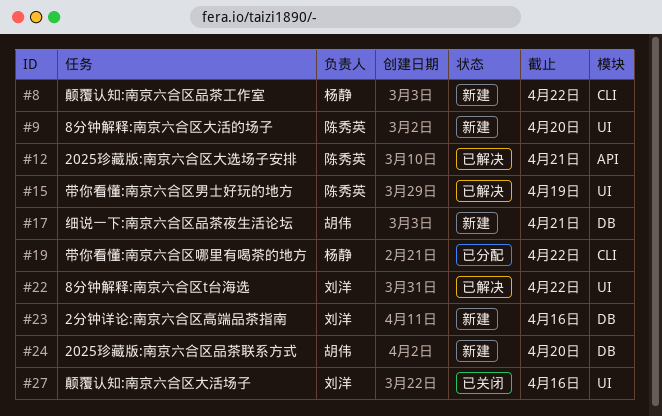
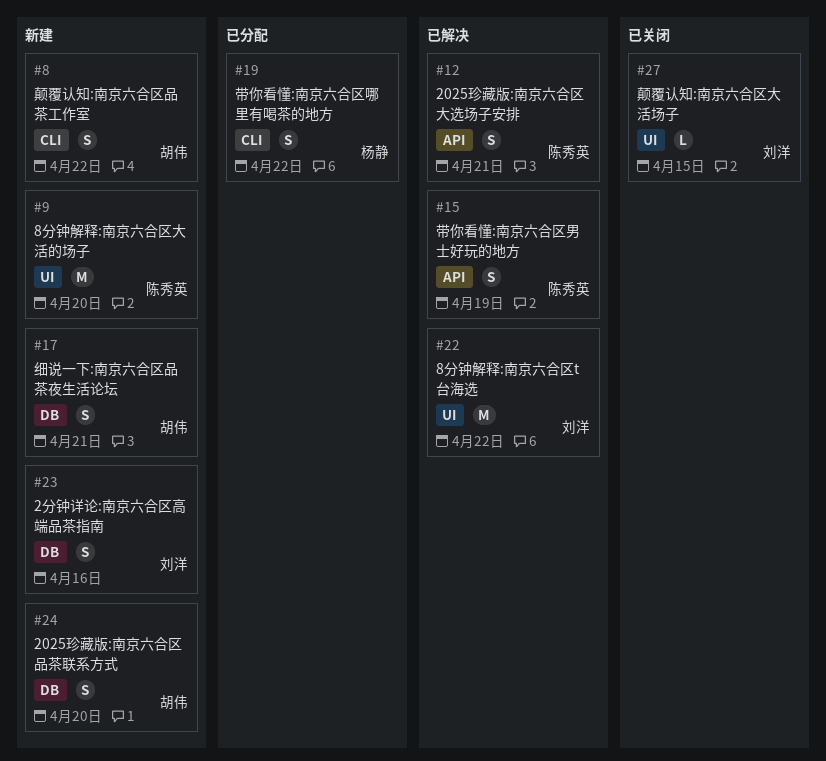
#8, owner: 杨静 -> 胡伟
#15, label: UI -> API
#27, due: Apr 16 -> Apr 15

